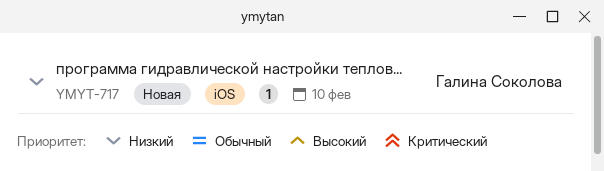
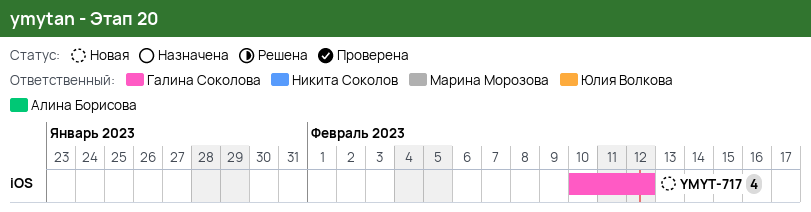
YMYT-717, estimate: 1 -> 4
YMYT-717, due: Feb 10 -> Feb 12

